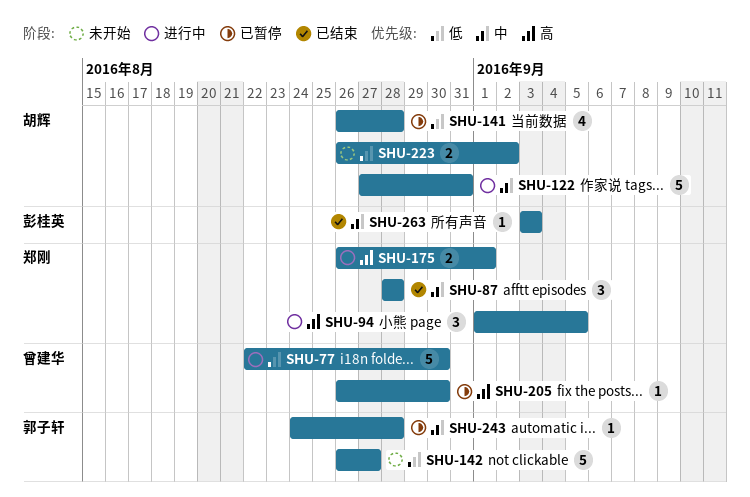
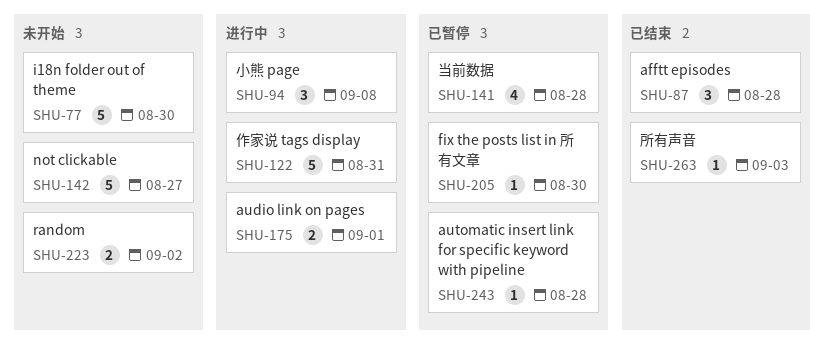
SHU-77, status: 进行中 -> 未开始
SHU-94, due: Sep 5 -> Sep 8

